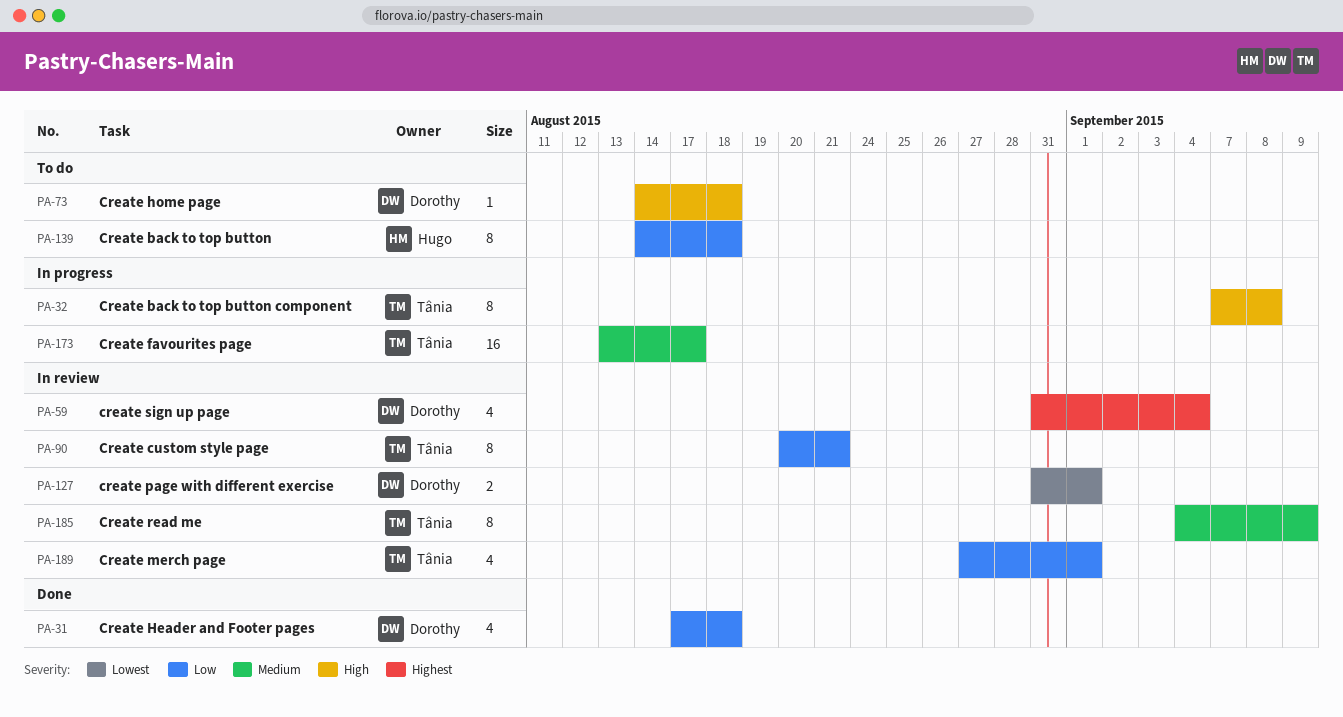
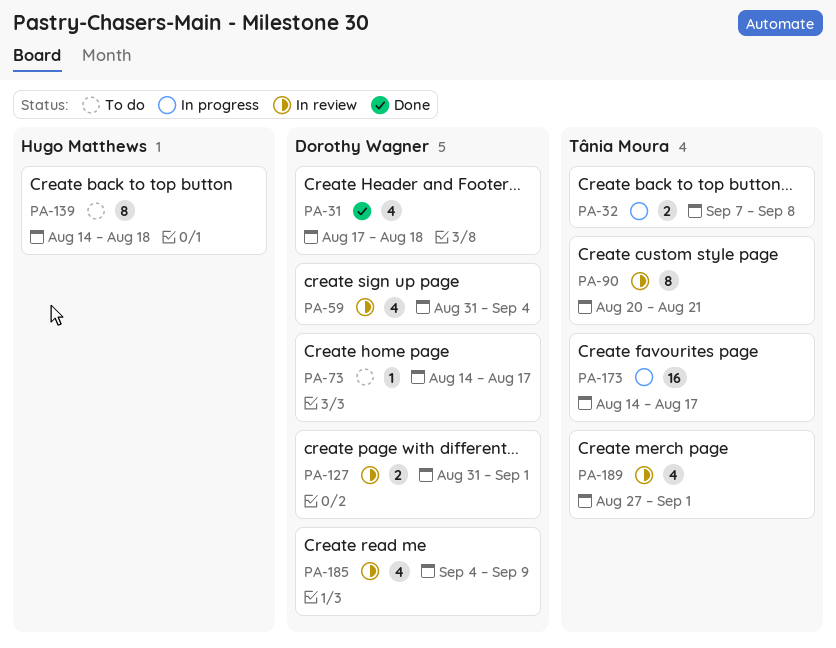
PA-32, estimate: 8 -> 2
PA-73, due: Aug 18 -> Aug 17
PA-173, start: Aug 13 -> Aug 14
PA-185, owner: Tânia Moura -> Dorothy Wagner
PA-185, estimate: 8 -> 4

